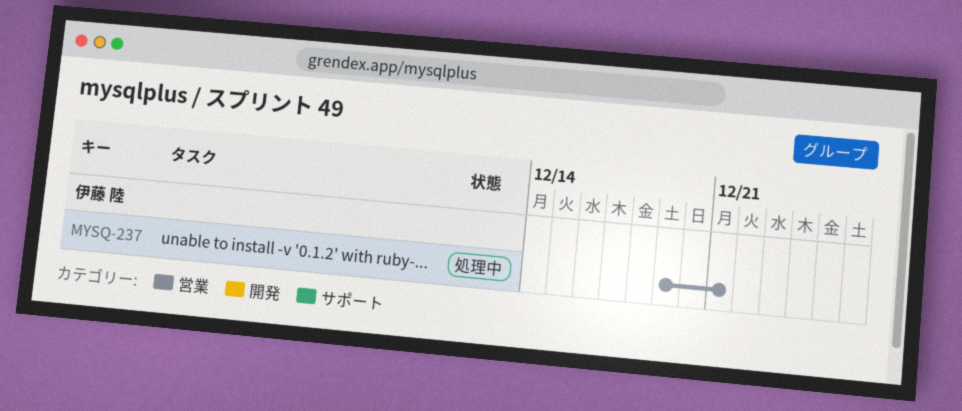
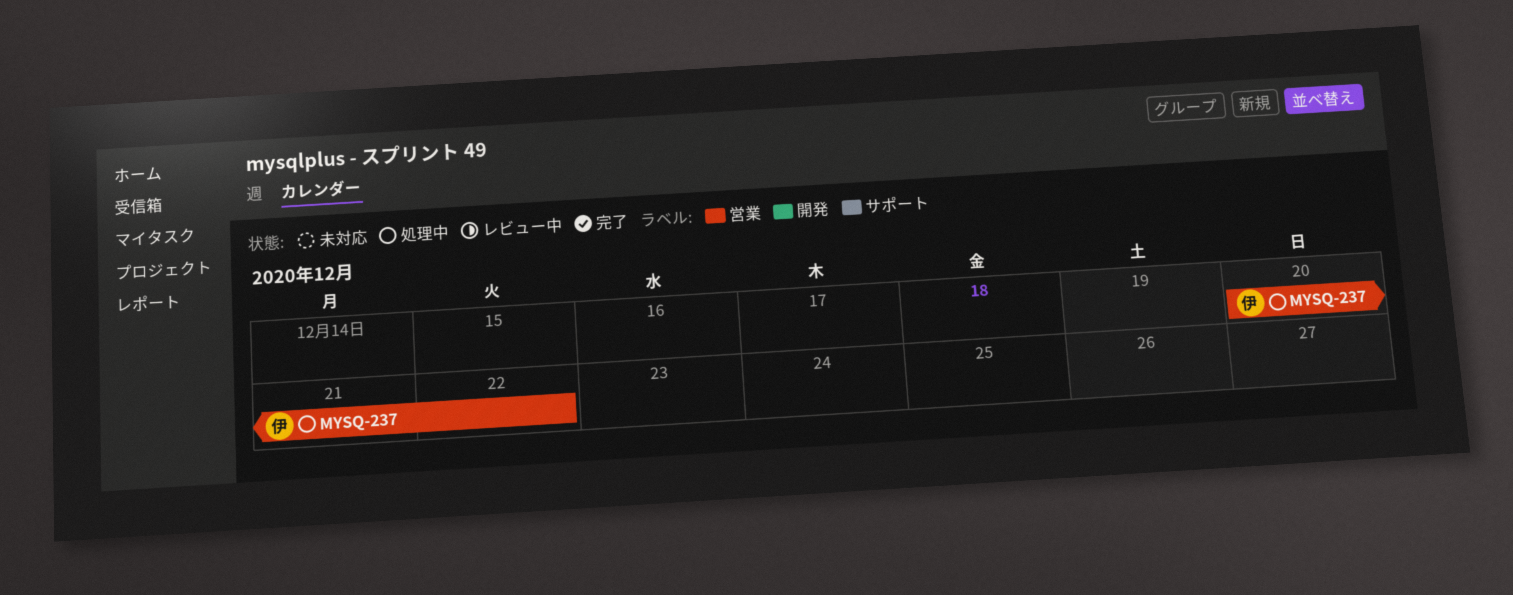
MYSQ-237, start: Dec 19 -> Dec 20
MYSQ-237, due: Dec 21 -> Dec 22

